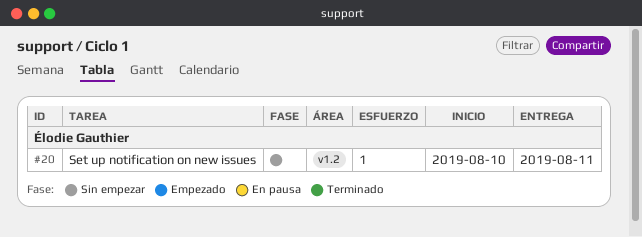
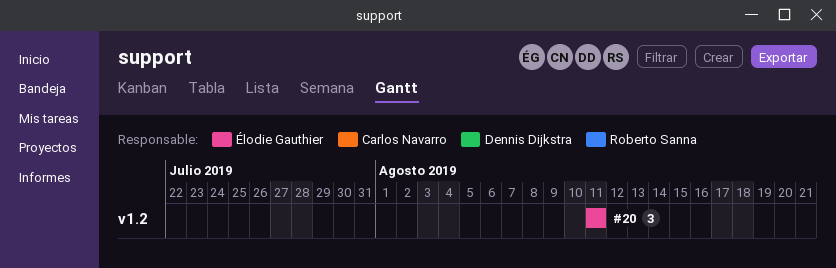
#20, estimate: 1 -> 3
#20, start: Aug 10 -> Aug 11

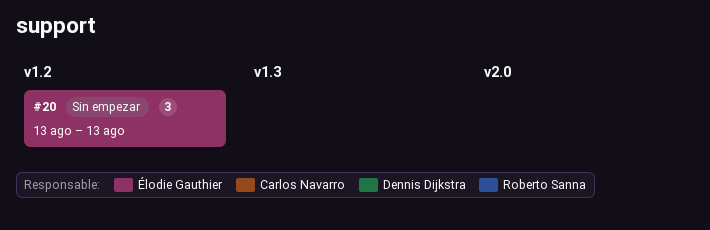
#20, start: Aug 11 -> Aug 13
#20, due: Aug 11 -> Aug 13

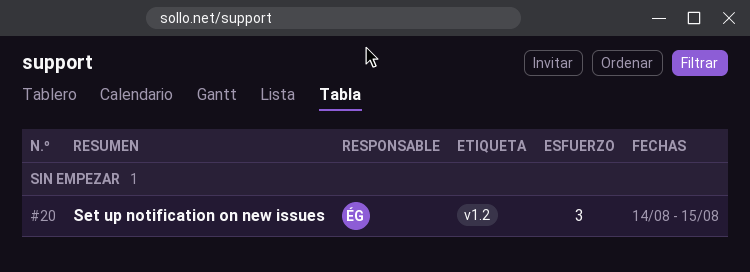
#20, start: Aug 13 -> Aug 14
#20, due: Aug 13 -> Aug 15

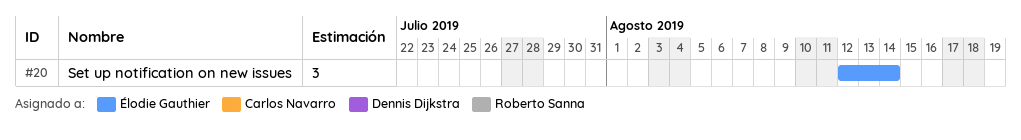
#20, start: Aug 14 -> Aug 12
#20, due: Aug 15 -> Aug 14

